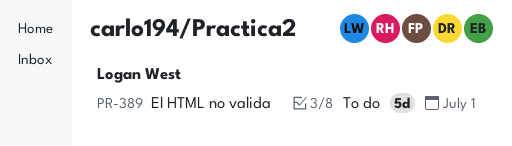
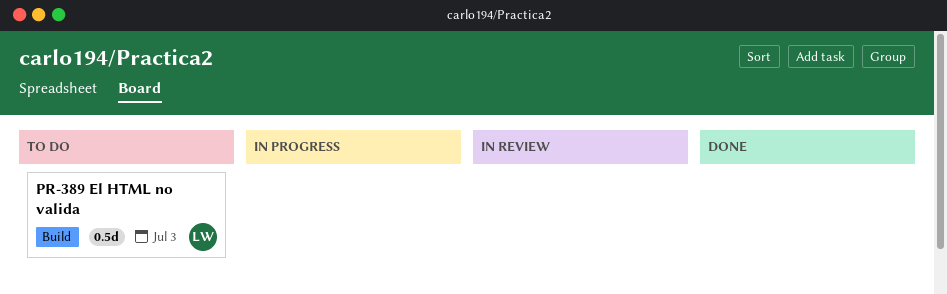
PR-389, estimate: 5d -> 0.5d
PR-389, due: Jul 1 -> Jul 3

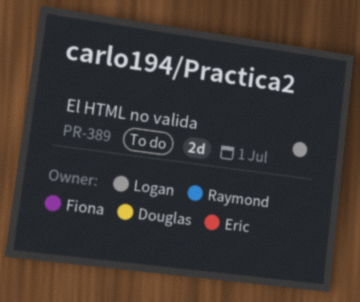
PR-389, estimate: 0.5d -> 2d
PR-389, due: Jul 3 -> Jul 1

